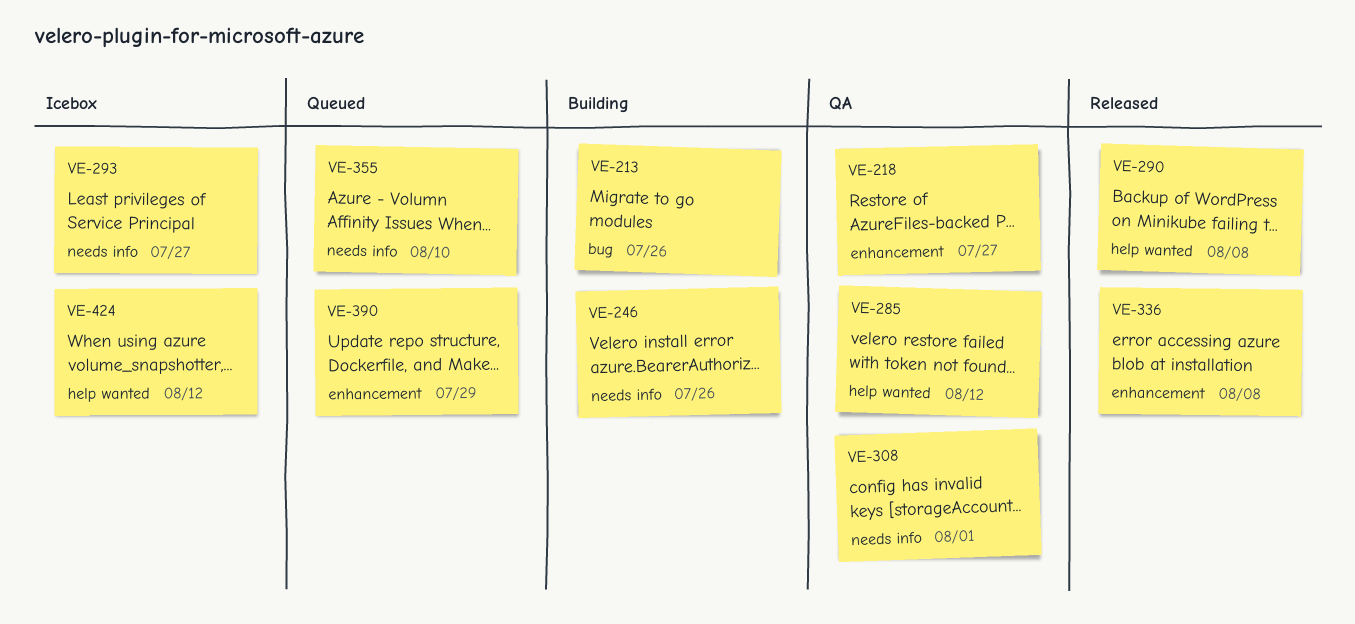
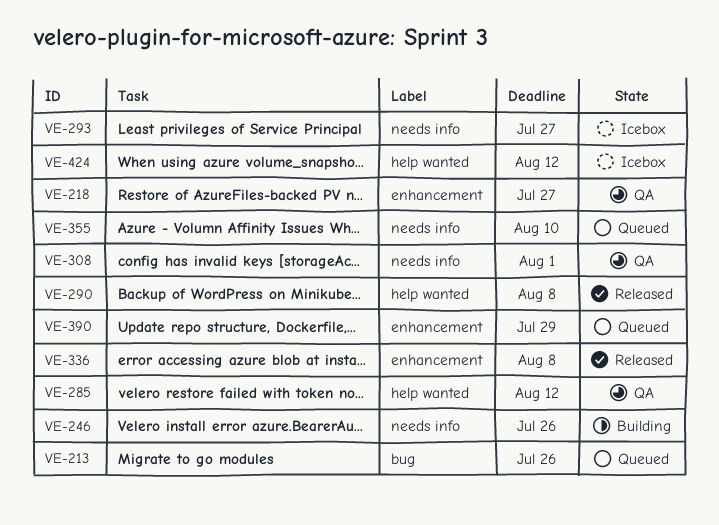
VE-213, status: Building -> Queued

